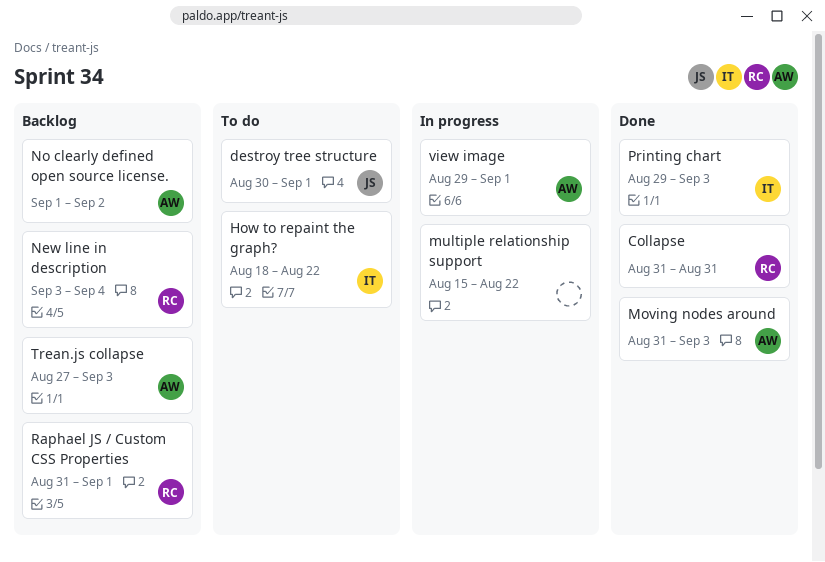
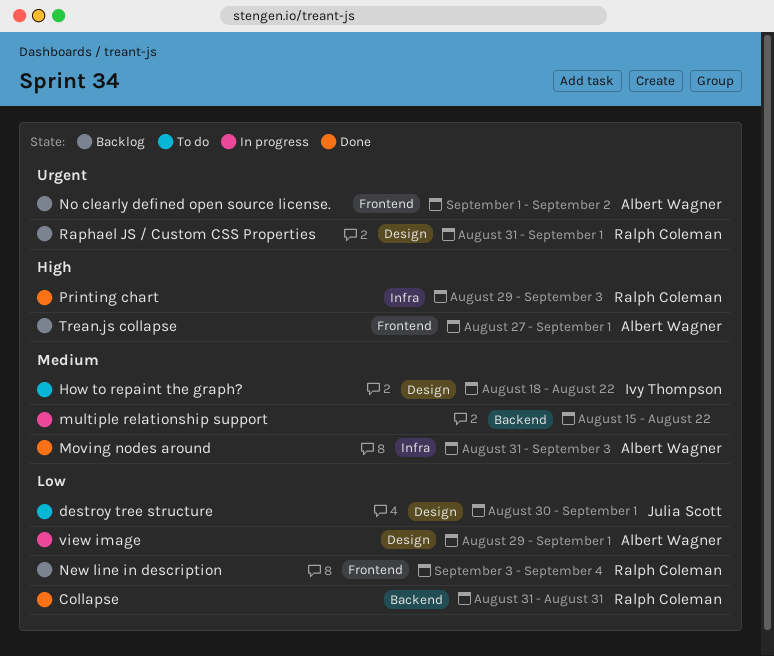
Printing chart, owner: Ivy Thompson -> Ralph Coleman
Trean.js collapse, due: Sep 3 -> Sep 1

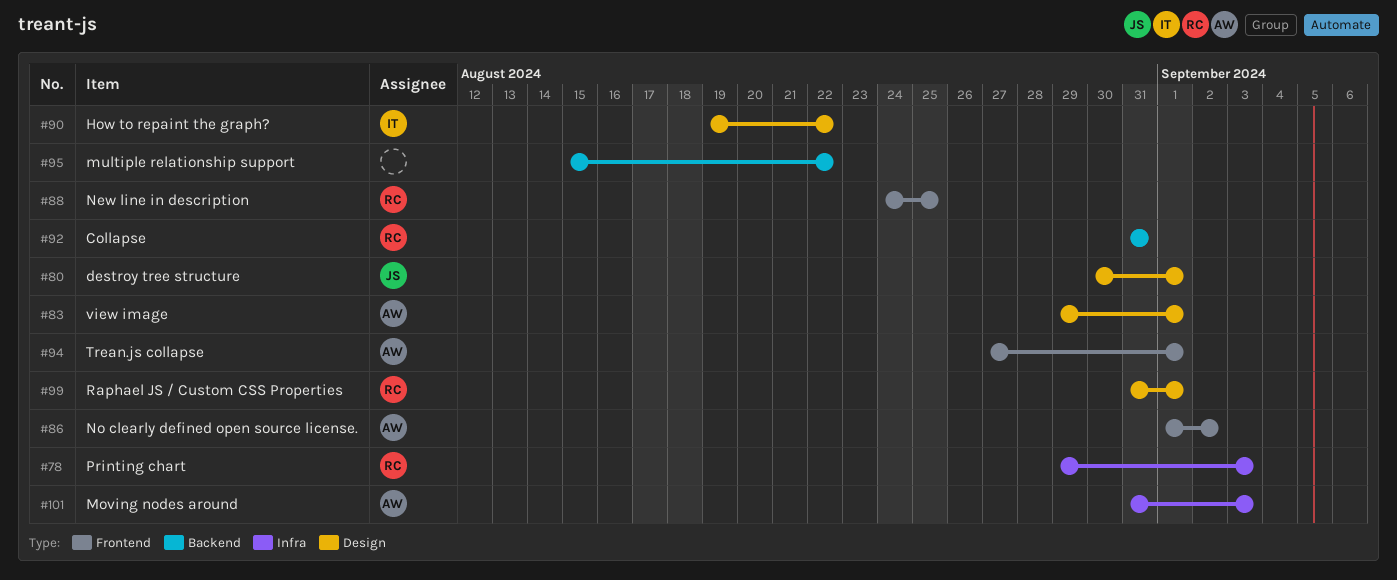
How to repaint the graph?, start: Aug 18 -> Aug 19
New line in description, start: Sep 3 -> Aug 24
New line in description, due: Sep 4 -> Aug 25

